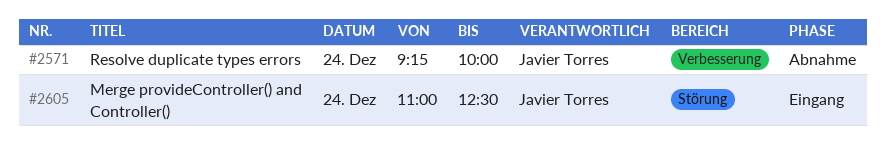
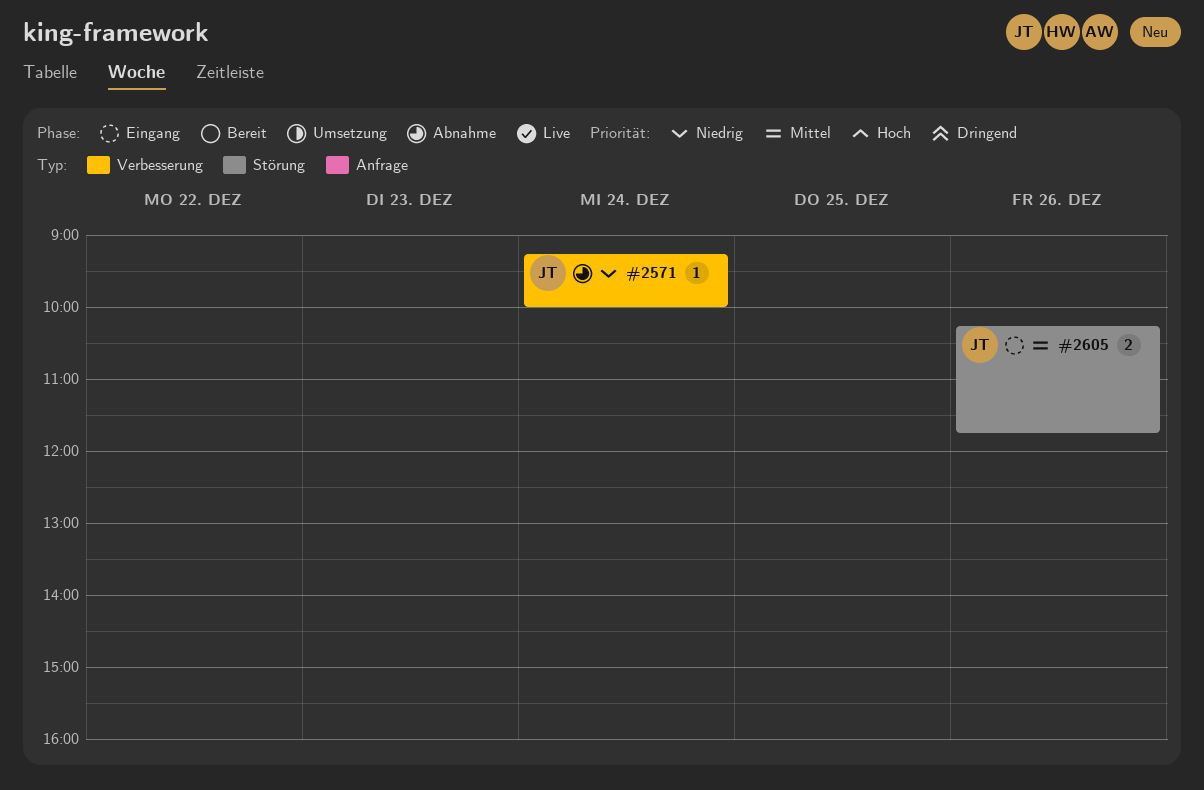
#2605, day: Dec 24 -> Dec 26
#2605, begins: 11:00 -> 10:15
#2605, ends: 12:30 -> 11:45

